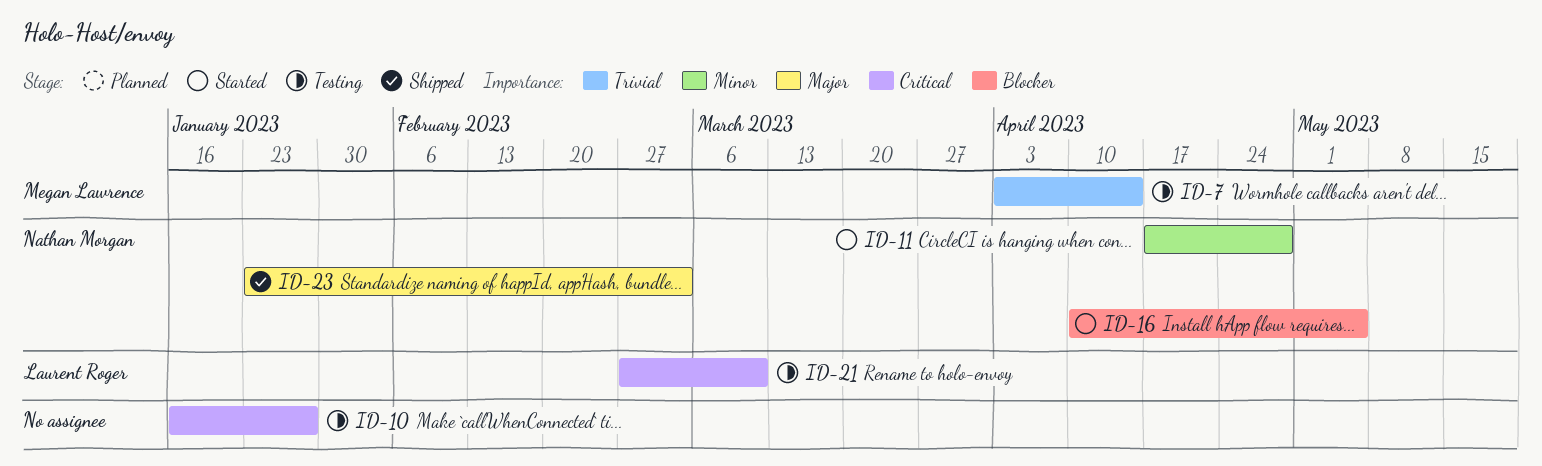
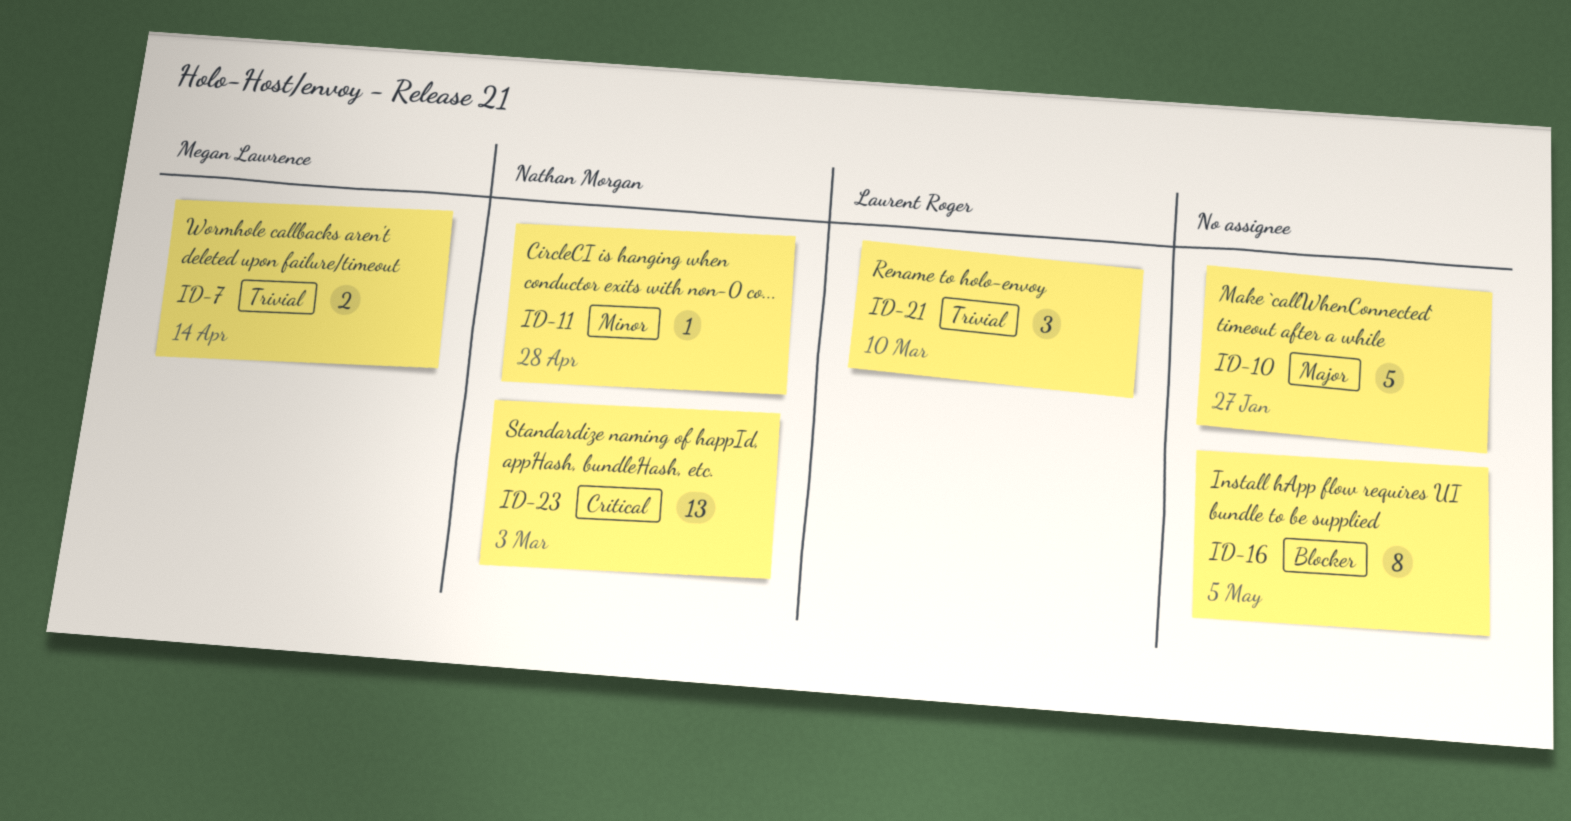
ID-10, priority: Critical -> Major
ID-16, owner: Nathan Morgan -> none
ID-21, priority: Critical -> Trivial
ID-23, priority: Major -> Critical

